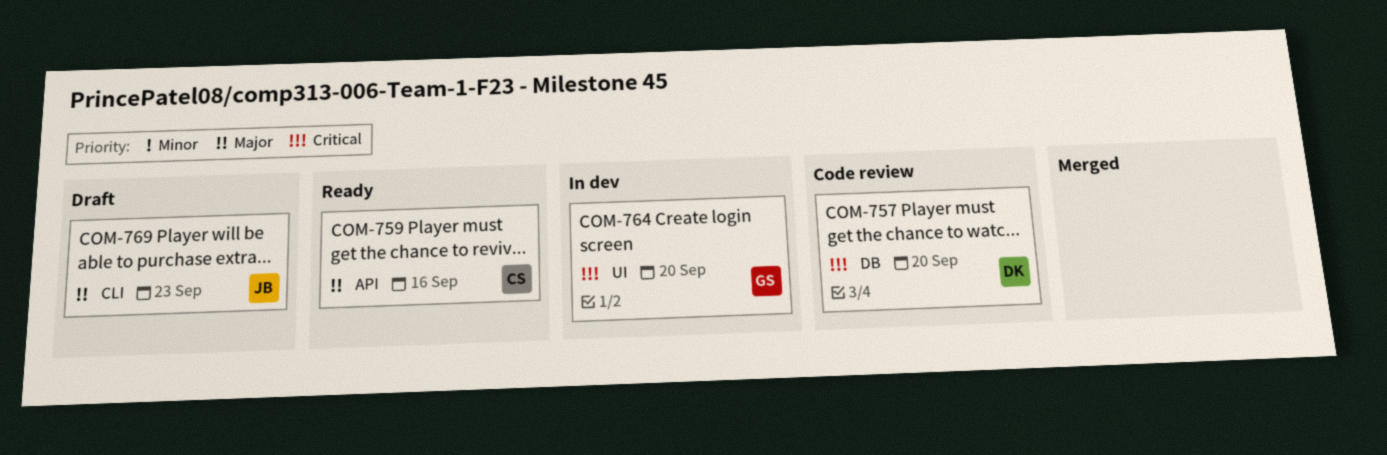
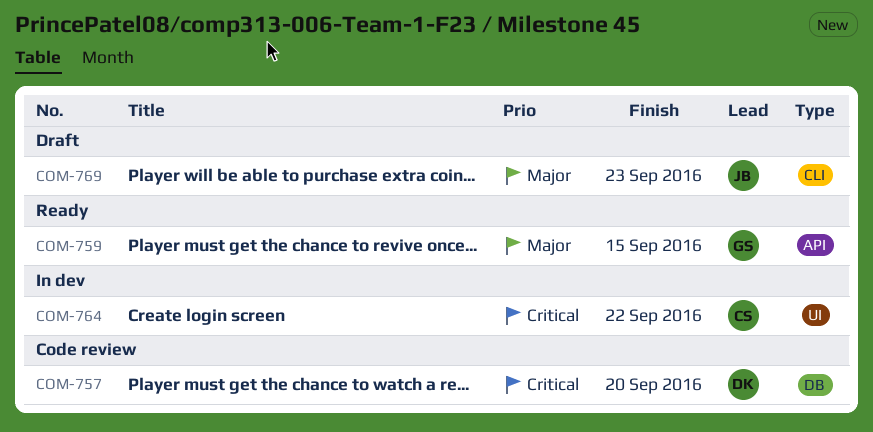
COM-759, owner: CS -> GS
COM-759, due: Sep 16 -> Sep 15
COM-764, owner: GS -> CS
COM-764, due: Sep 20 -> Sep 22

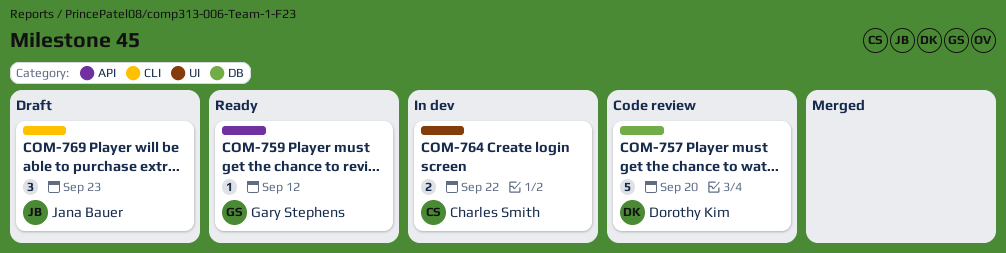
COM-759, due: Sep 15 -> Sep 12

